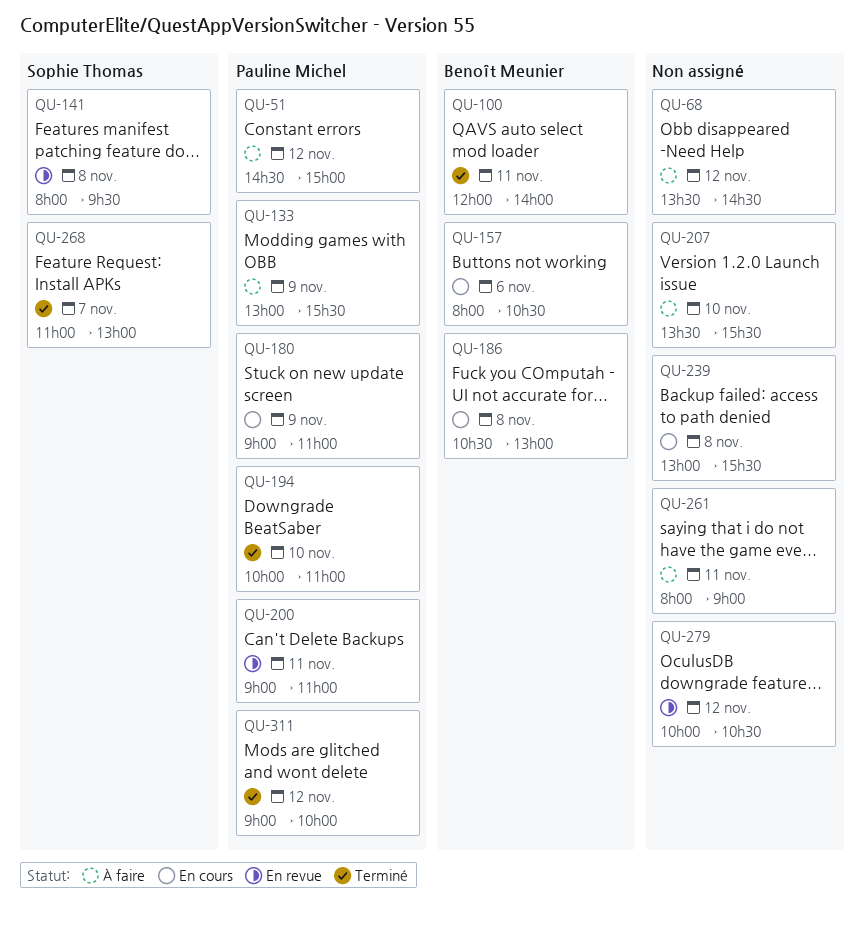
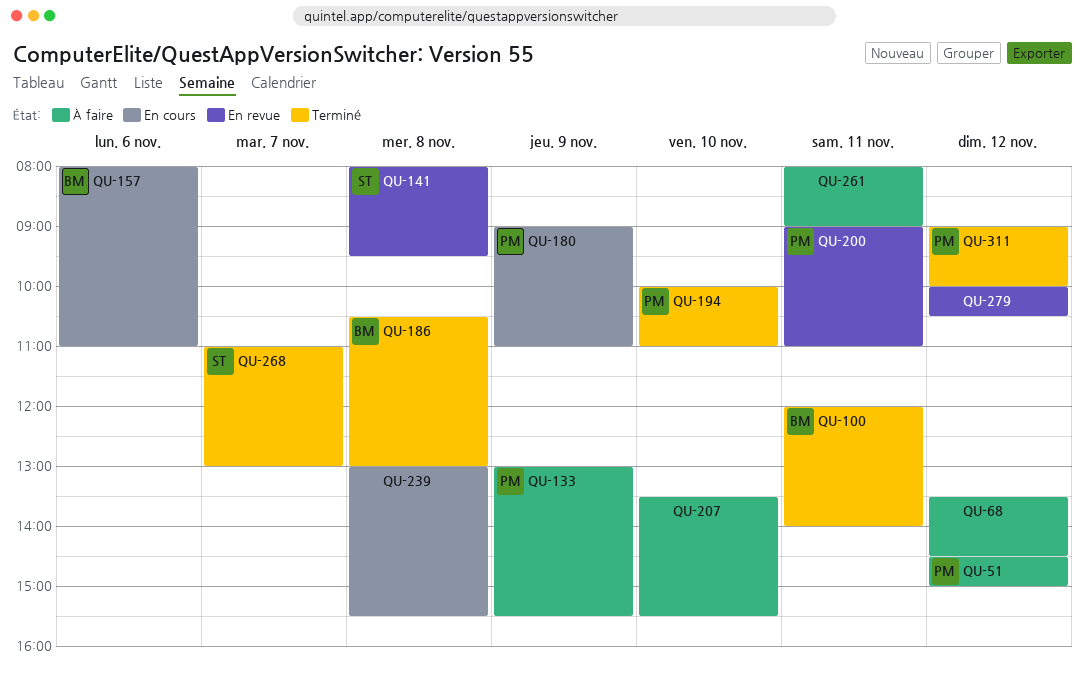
QU-157, ends: 10:30 -> 11:00
QU-186, status: En cours -> Terminé

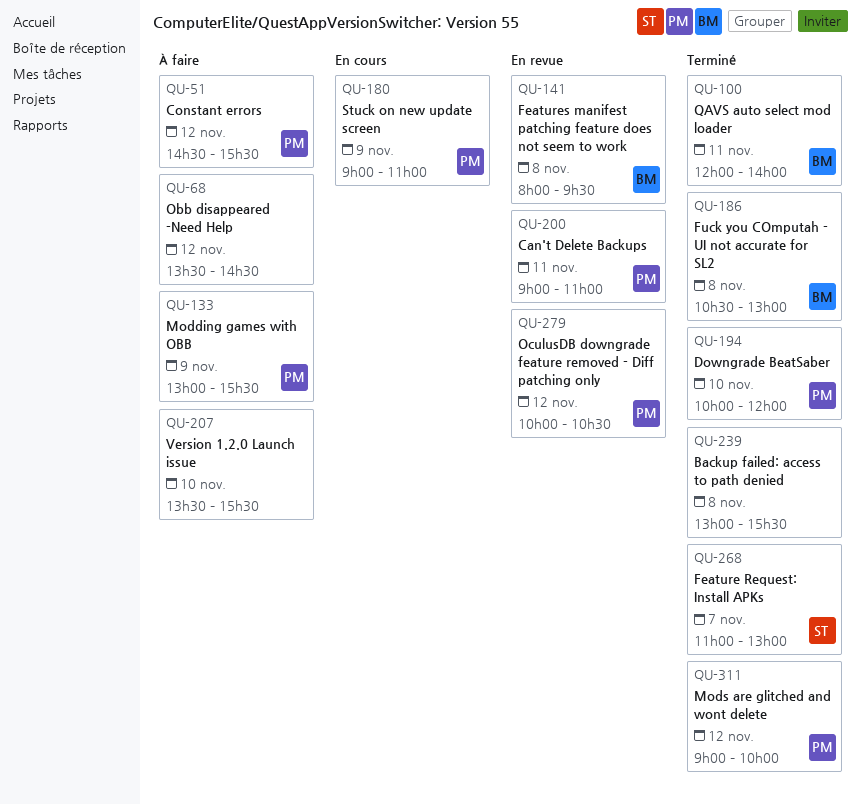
QU-51, ends: 15:00 -> 15:30
QU-141, owner: ST -> BM
QU-157: present -> none
QU-194, ends: 11:00 -> 12:00
QU-239, status: En cours -> Terminé
QU-261: present -> none
QU-279, owner: none -> PM

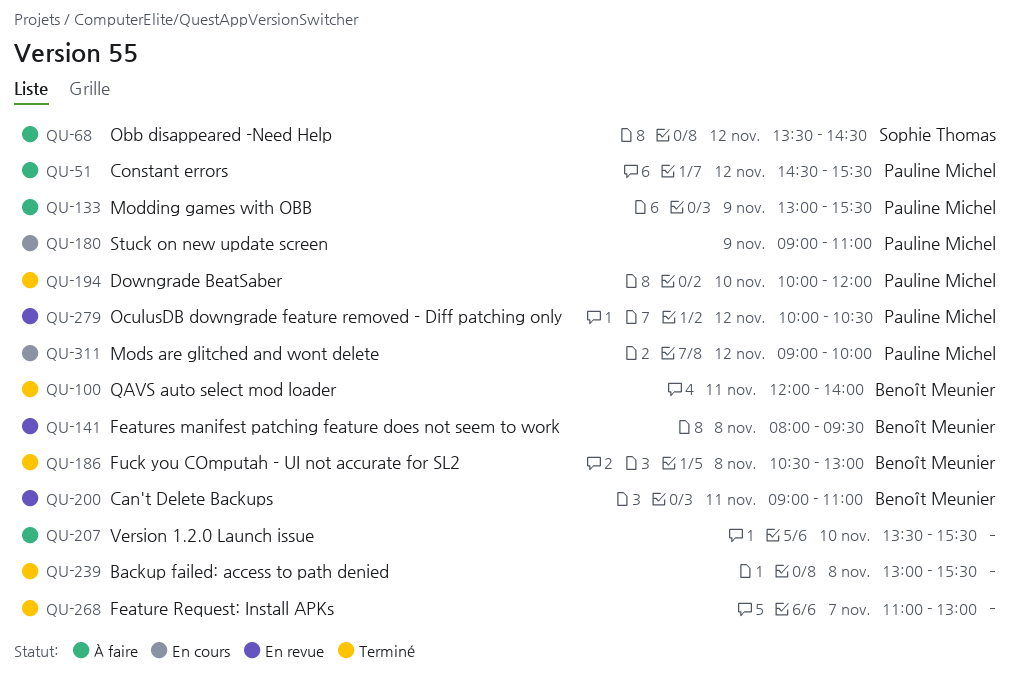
QU-68, owner: none -> Sophie Thomas
QU-200, owner: Pauline Michel -> Benoît Meunier
QU-268, owner: Sophie Thomas -> none
QU-311, status: Terminé -> En cours

